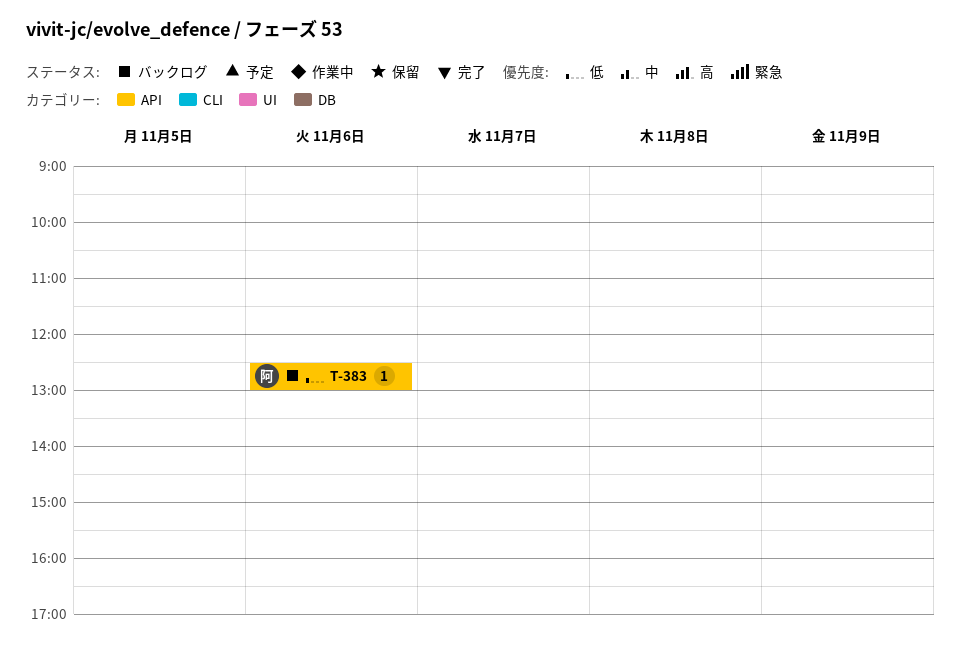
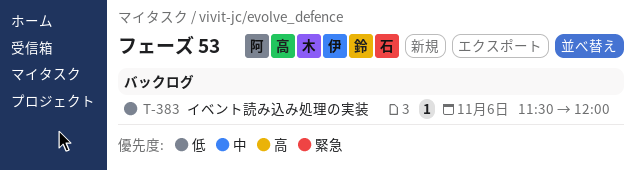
T-383, begins: 12:30 -> 11:30
T-383, ends: 13:00 -> 12:00

